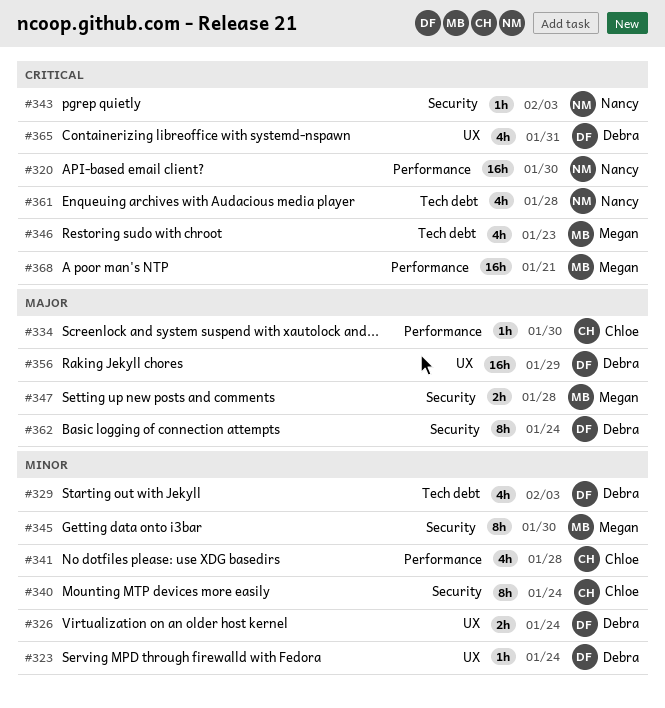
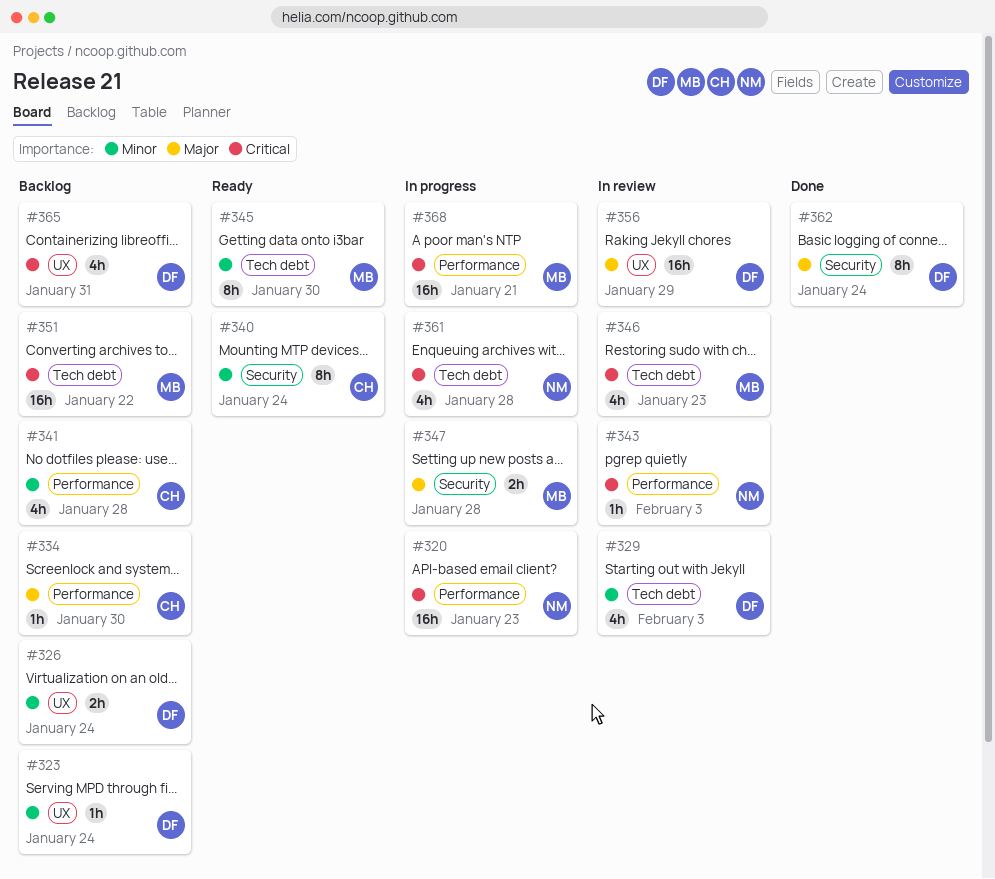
#320, due: Jan 30 -> Jan 23
#343, label: Security -> Performance
#345, label: Security -> Tech debt
#351: none -> present

